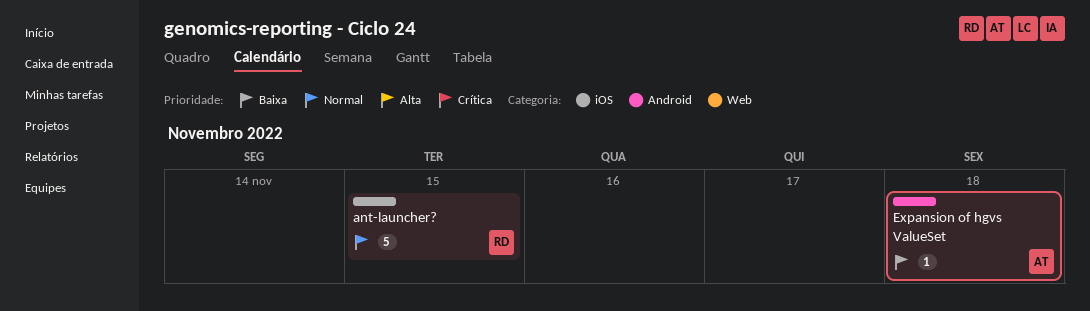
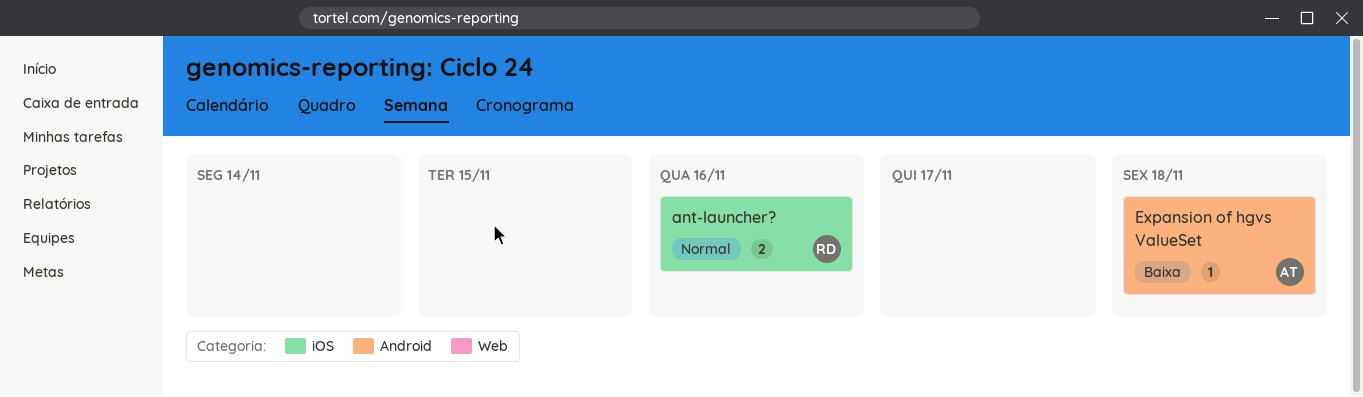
ant-launcher?, estimate: 5 -> 2
ant-launcher?, due: Nov 15 -> Nov 16

